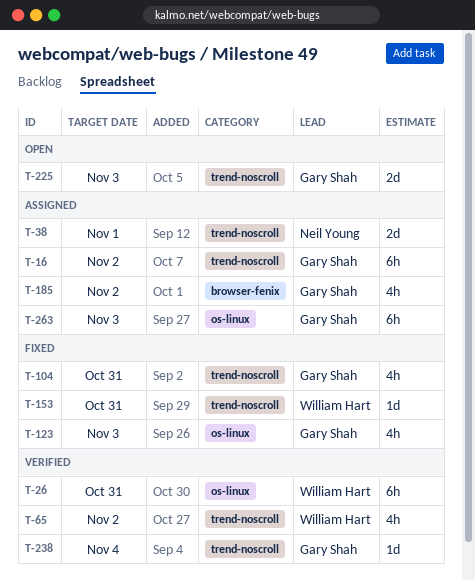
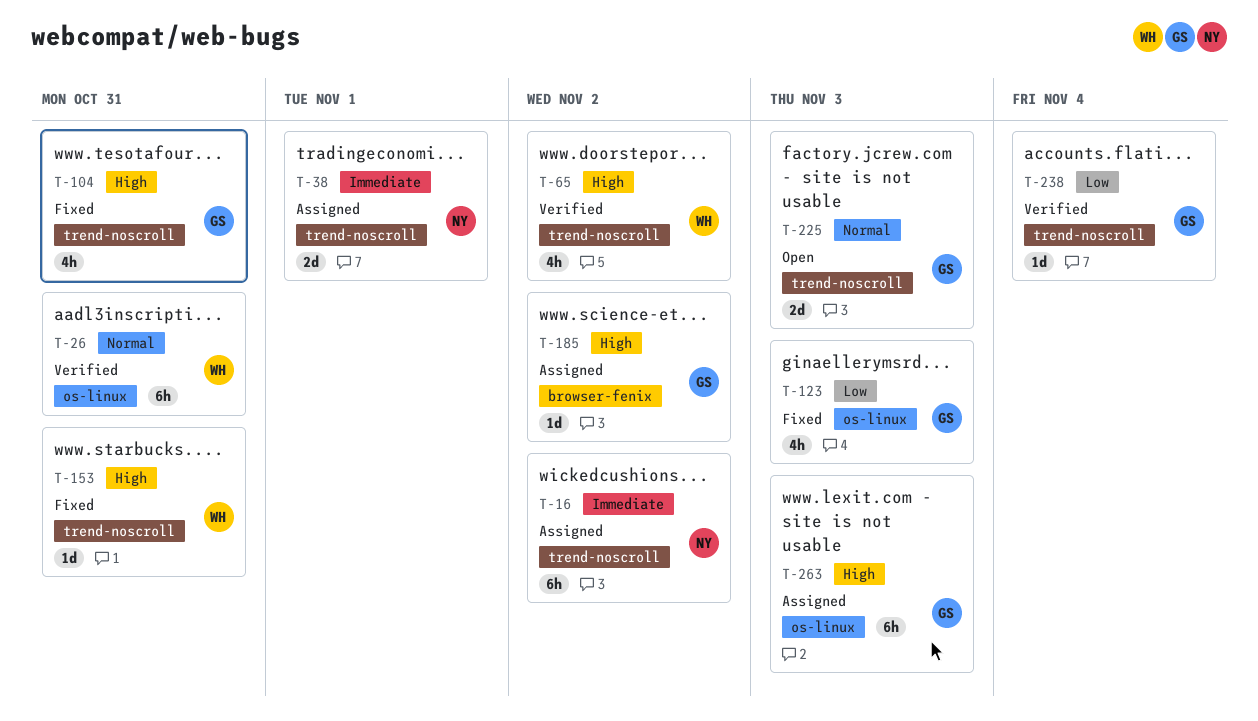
T-16, owner: Gary Shah -> Neil Young
T-185, estimate: 4h -> 1d

